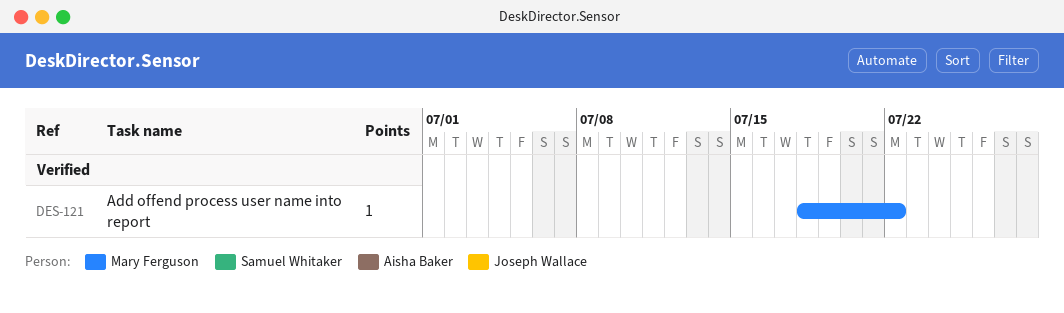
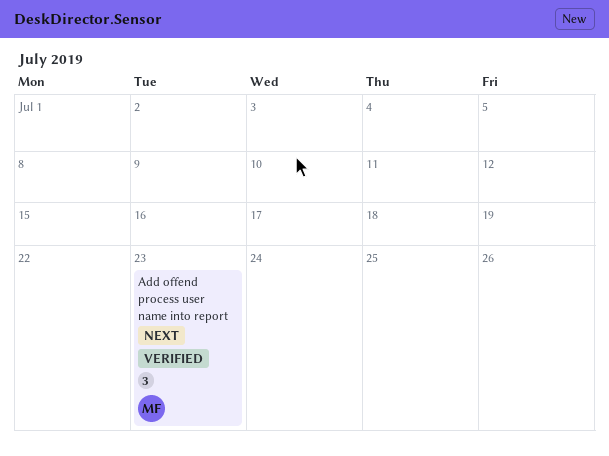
Add offend process user name into report, estimate: 1 -> 3
Add offend process user name into report, due: Jul 22 -> Jul 23

